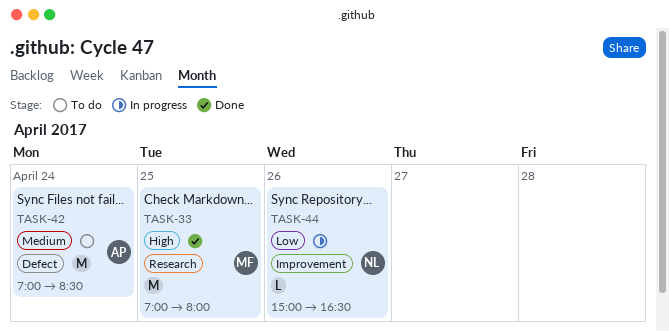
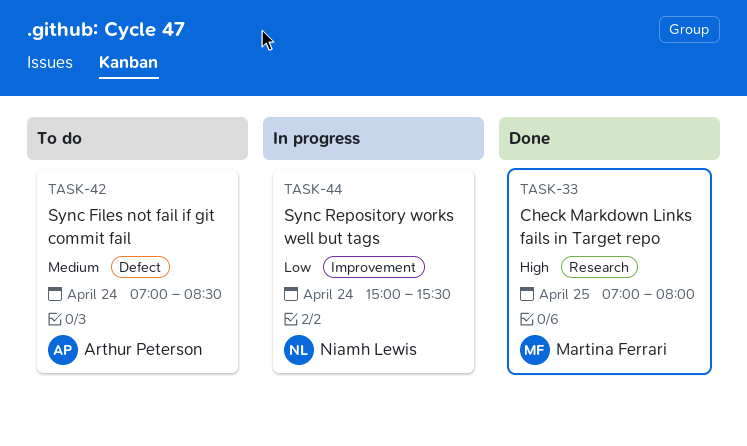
TASK-44, day: Apr 26 -> Apr 24
TASK-44, ends: 16:30 -> 15:30

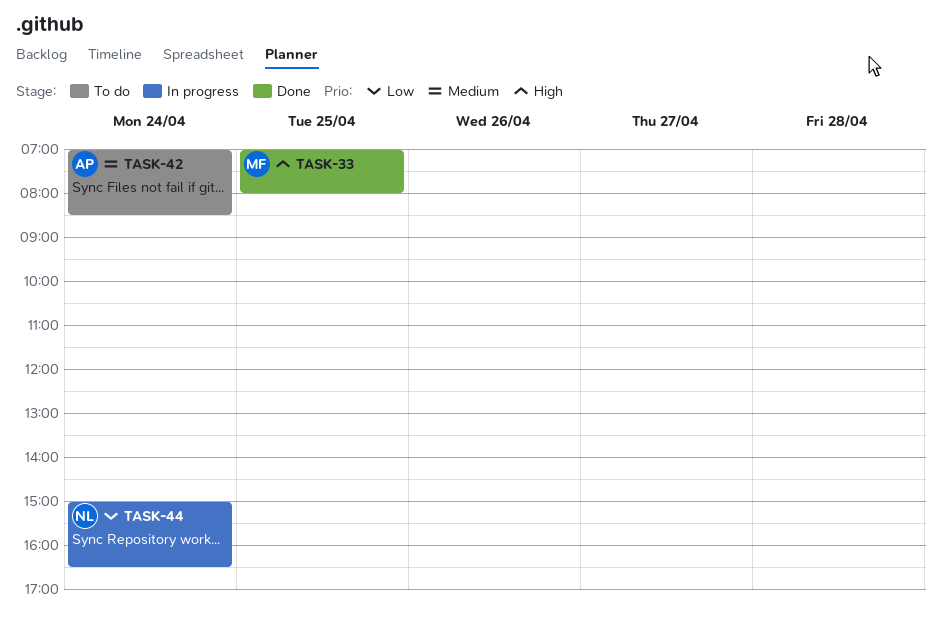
TASK-44, ends: 15:30 -> 16:30

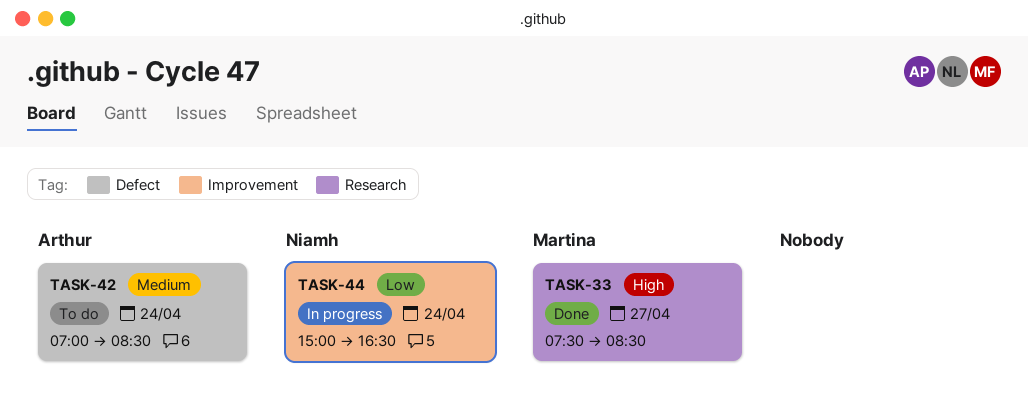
TASK-33, day: Apr 25 -> Apr 27
TASK-33, begins: 07:00 -> 07:30
TASK-33, ends: 08:00 -> 08:30

